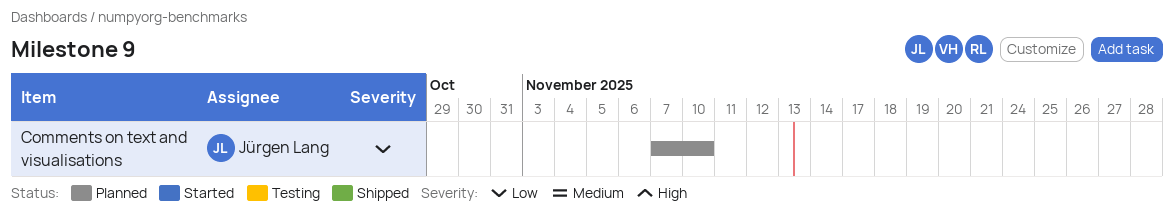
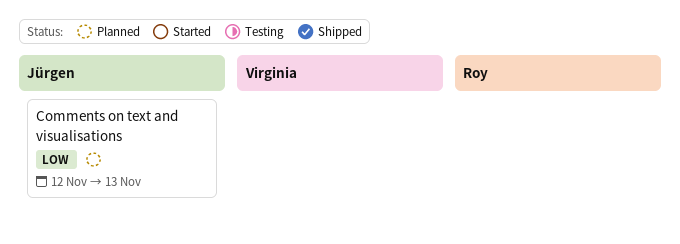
Comments on text and visualisations, start: Nov 7 -> Nov 12
Comments on text and visualisations, due: Nov 10 -> Nov 13

